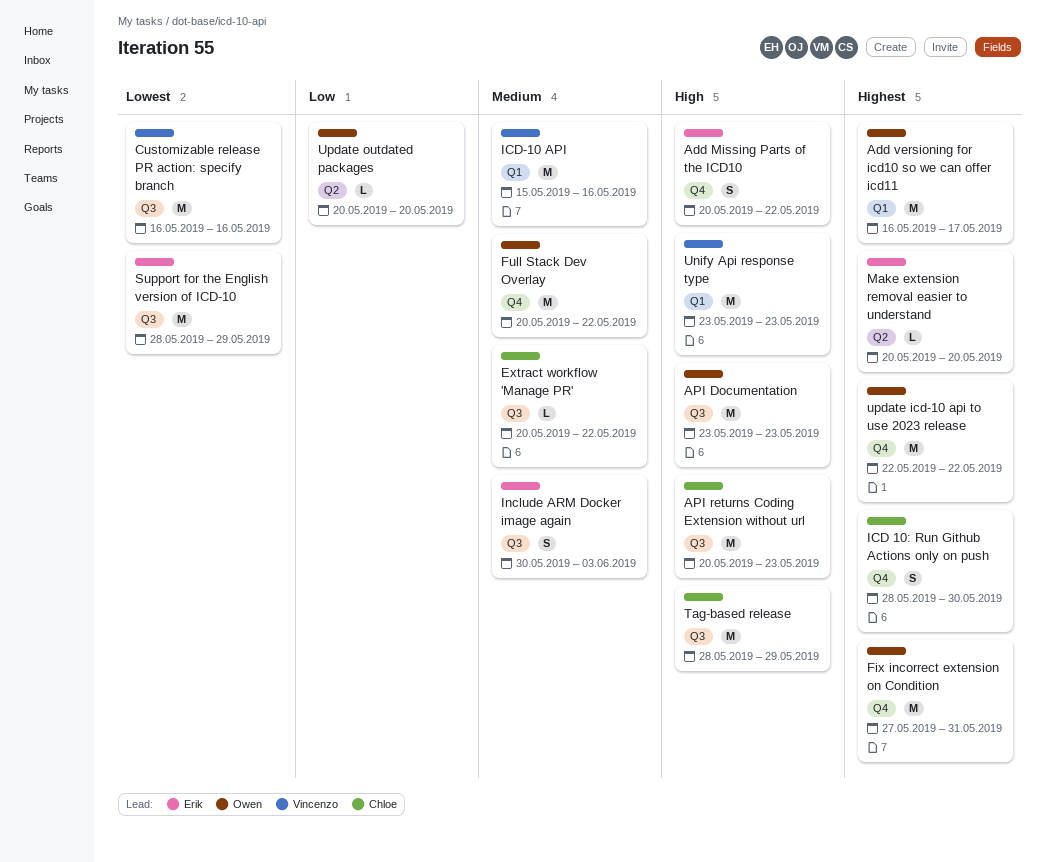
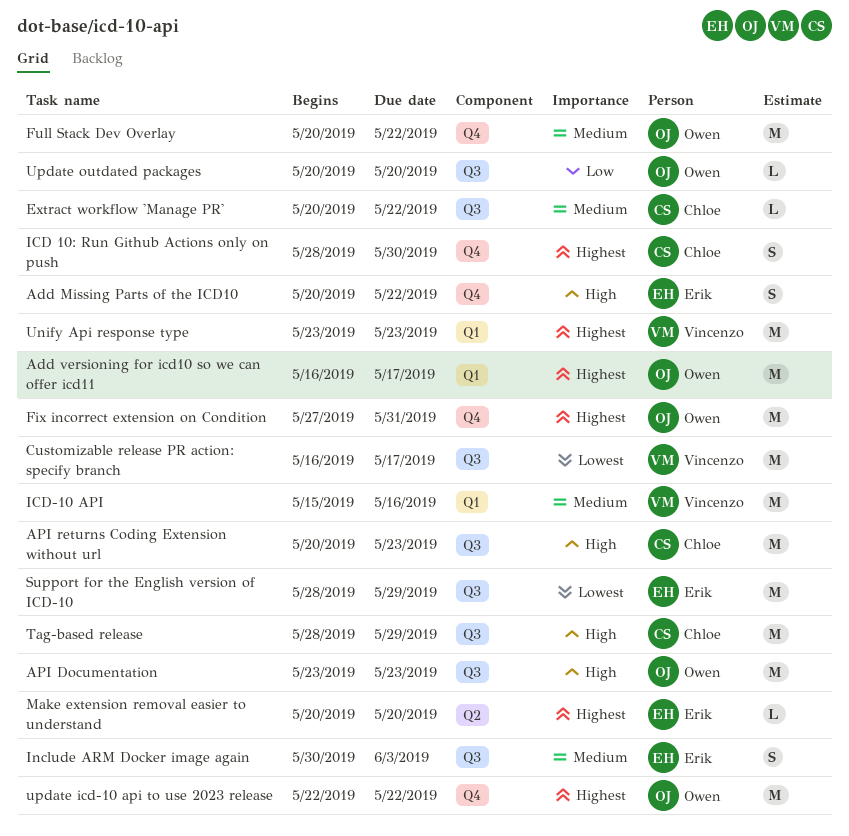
Customizable release PR action: specify branch, due: May 16 -> May 17
Unify Api response type, priority: High -> Highest
Update outdated packages, label: Q2 -> Q3

